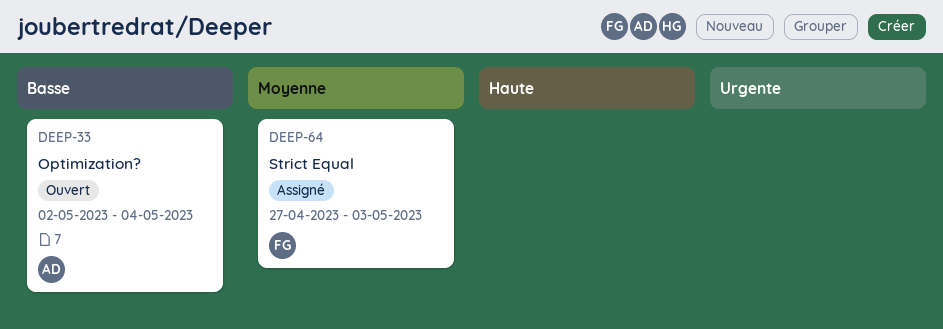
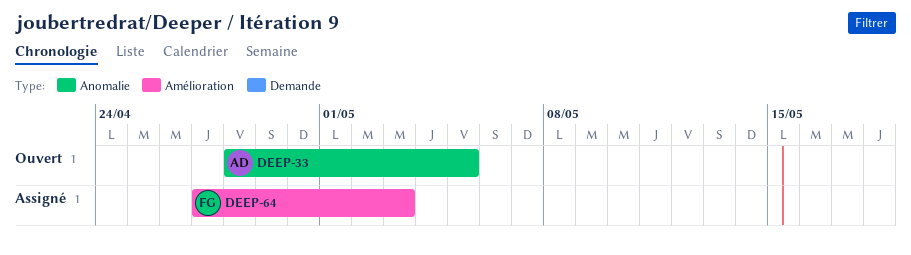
DEEP-33, start: May 2 -> Apr 28
DEEP-33, due: May 4 -> May 5

